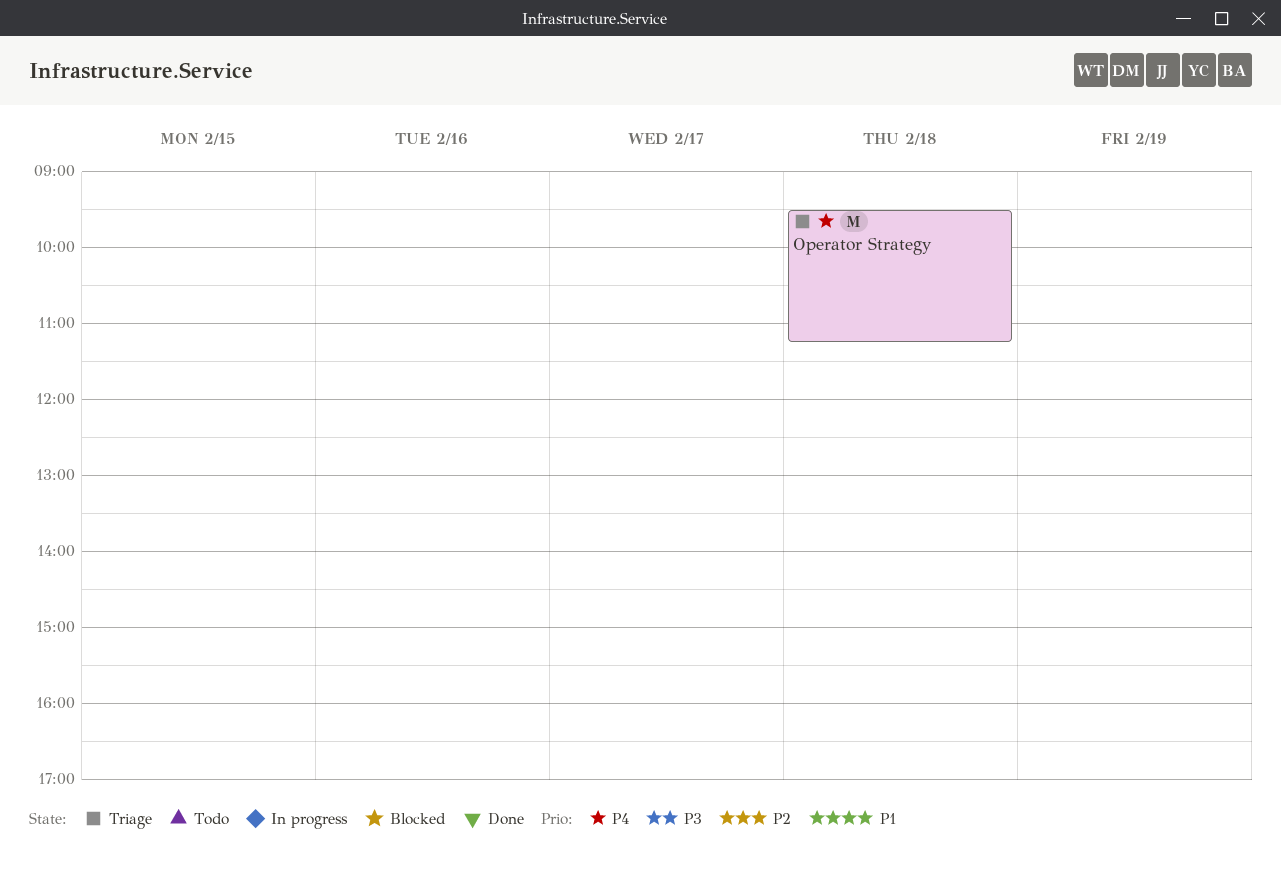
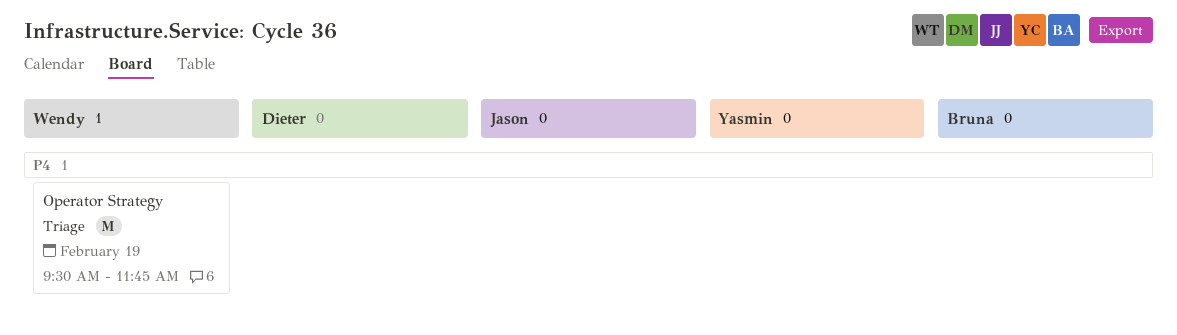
Operator Strategy, day: Feb 18 -> Feb 19
Operator Strategy, ends: 11:15 -> 11:45

